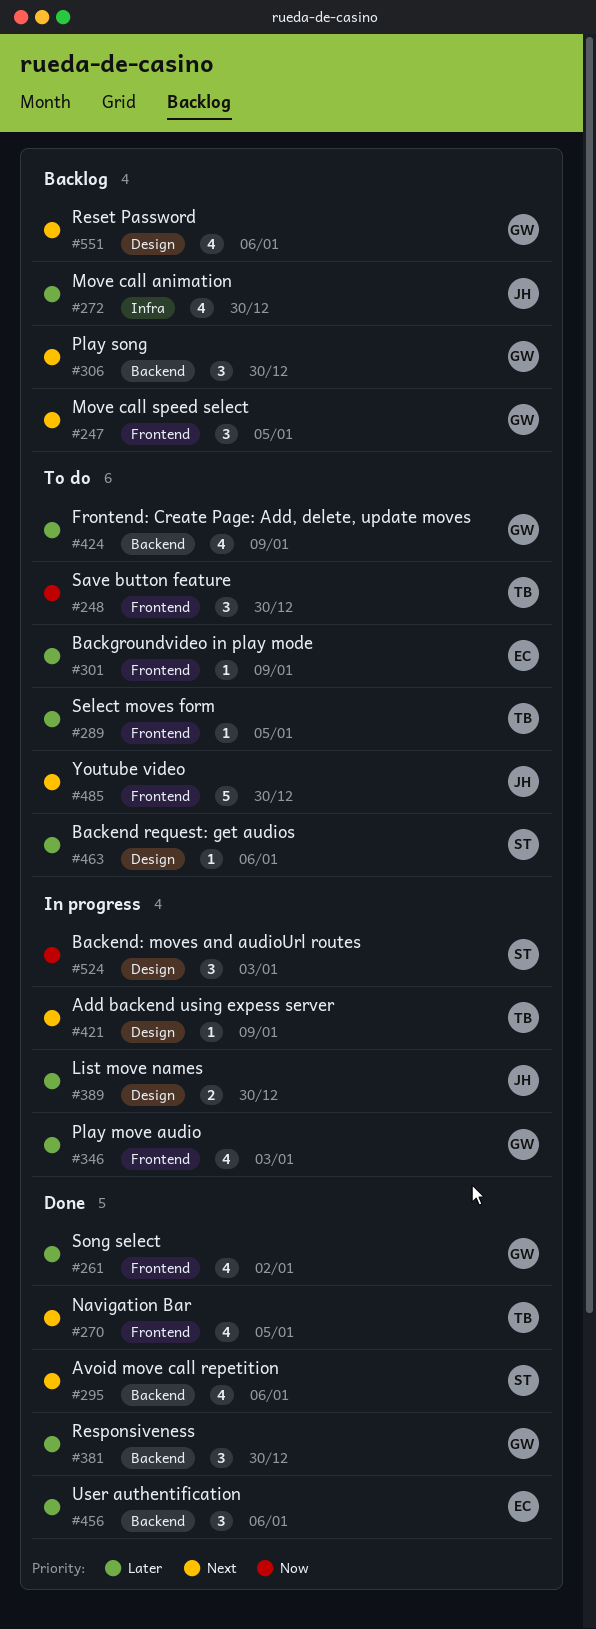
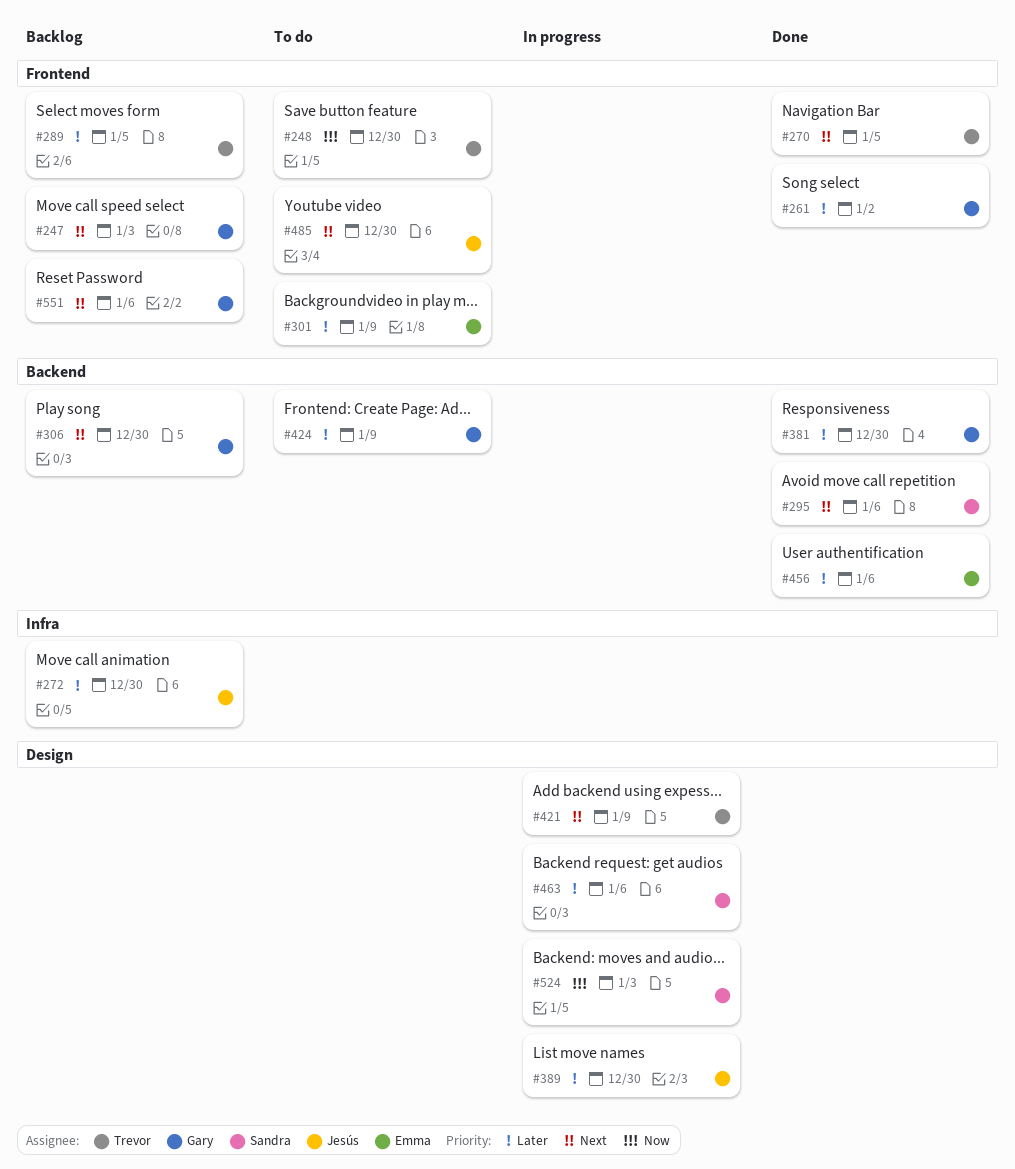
#247, due: Jan 5 -> Jan 3
#289, status: To do -> Backlog
#346: present -> none
#463, status: To do -> In progress
#551, label: Design -> Frontend

